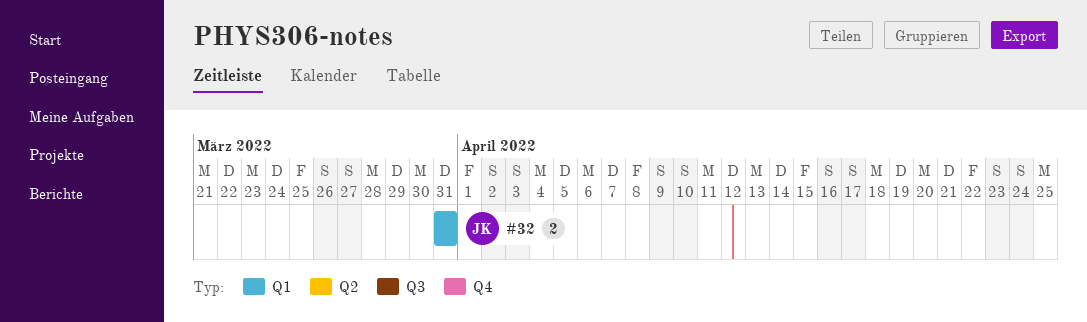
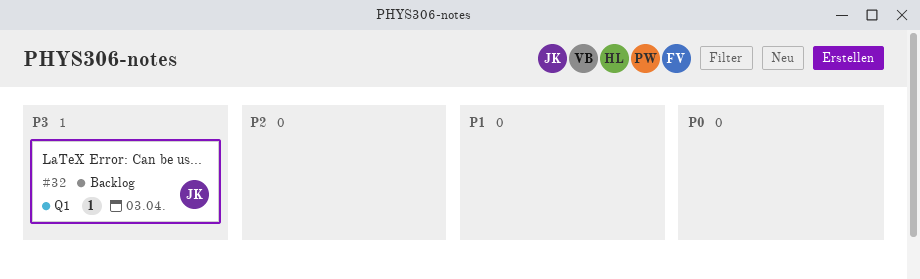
#32, estimate: 2 -> 1
#32, due: Mar 31 -> Apr 3

